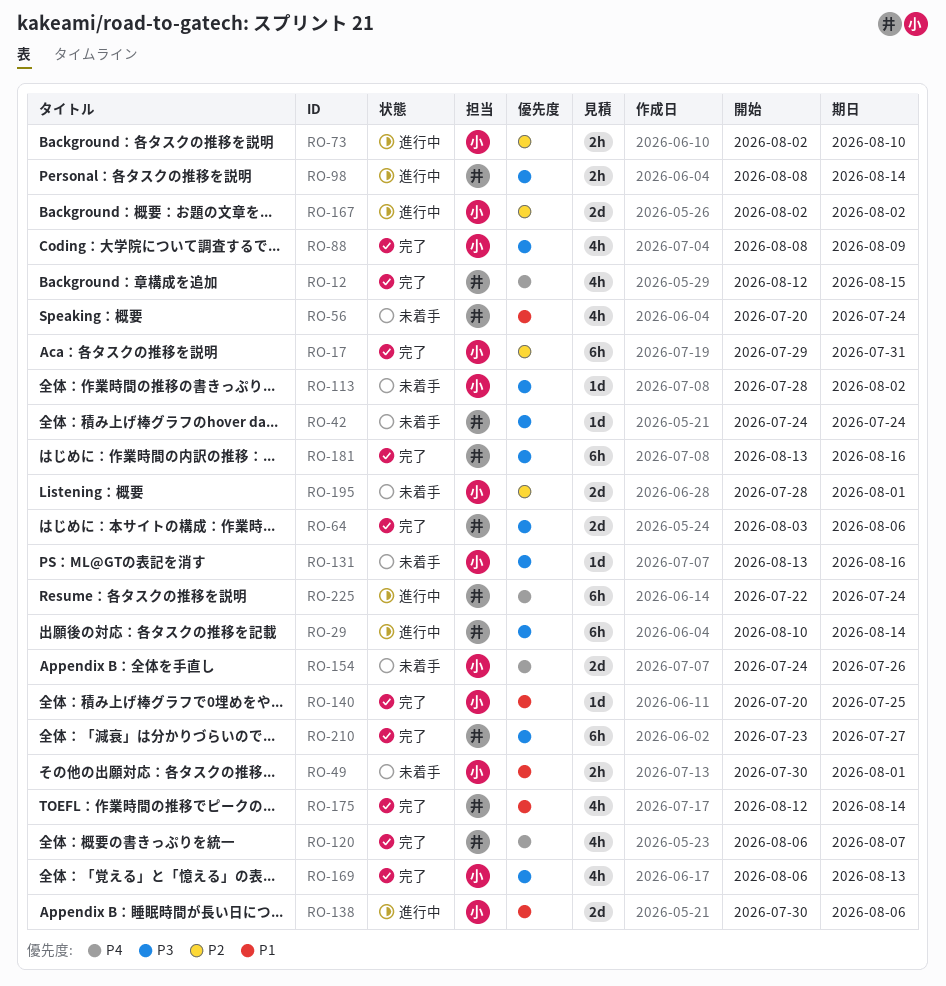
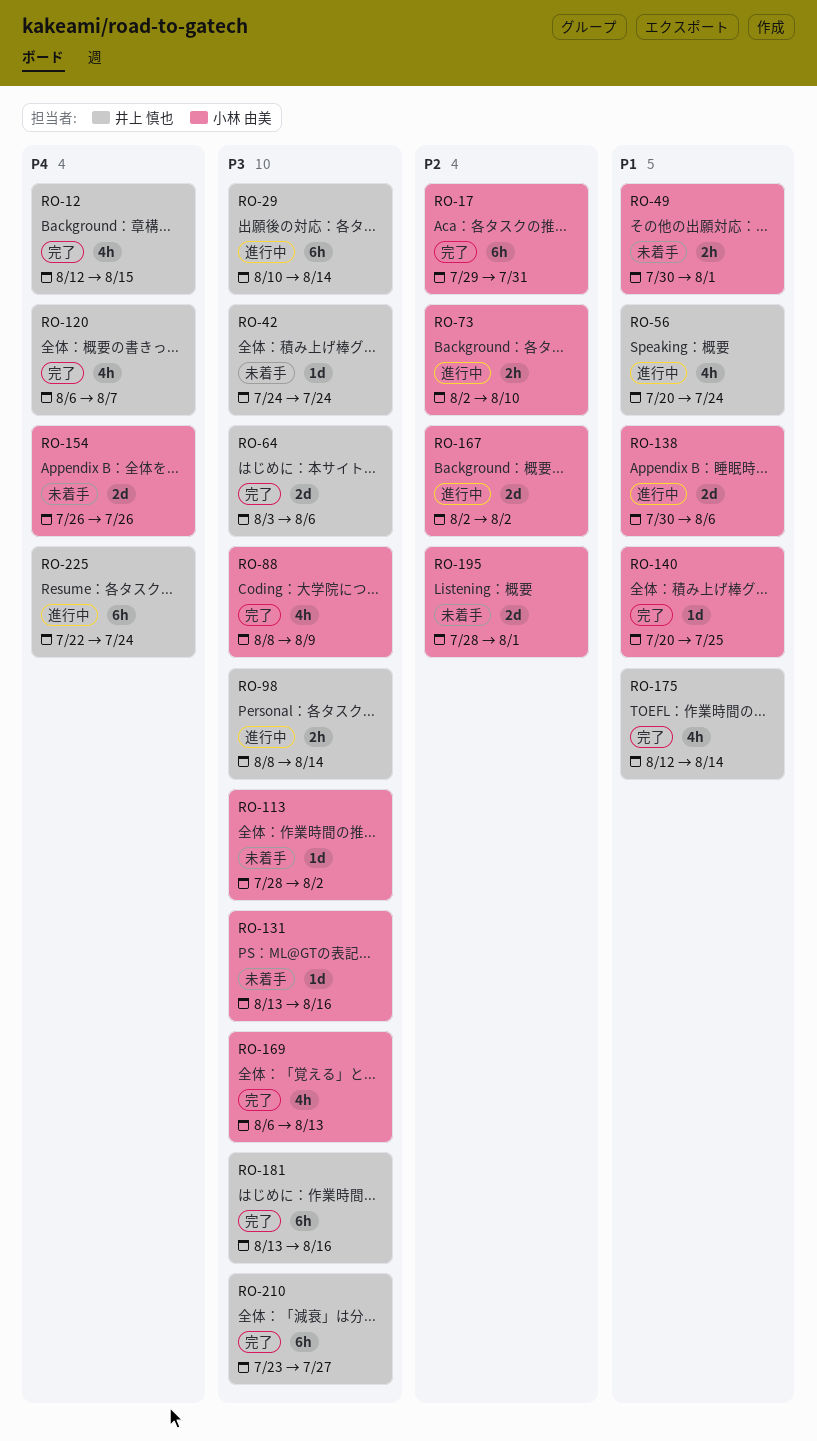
RO-56, status: 未着手 -> 進行中
RO-154, start: Jul 24 -> Jul 26

